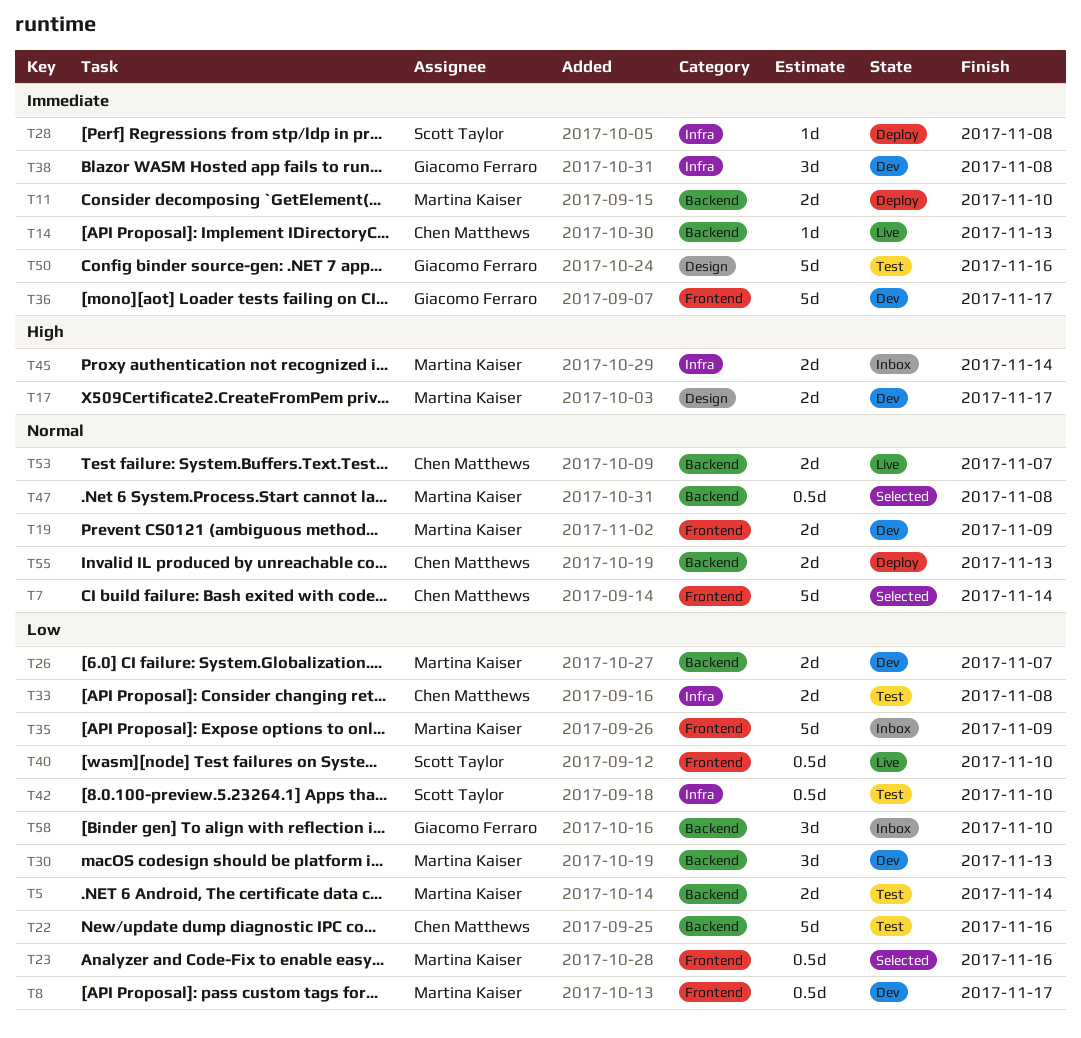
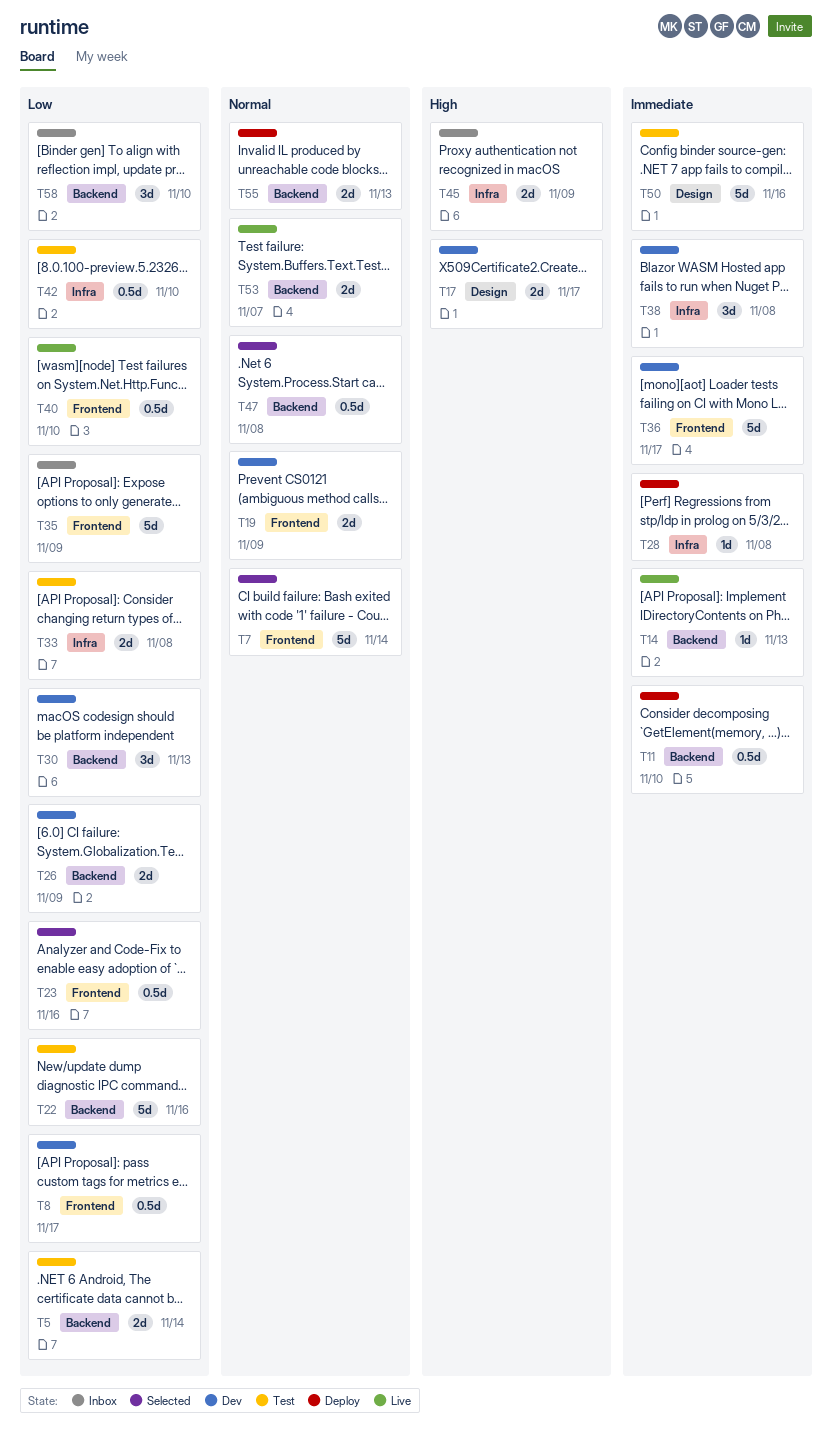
T11, estimate: 2d -> 0.5d
T26, due: Nov 7 -> Nov 9
T45, due: Nov 14 -> Nov 9

